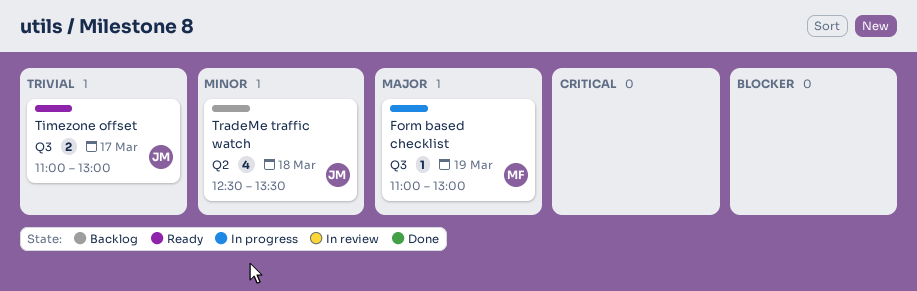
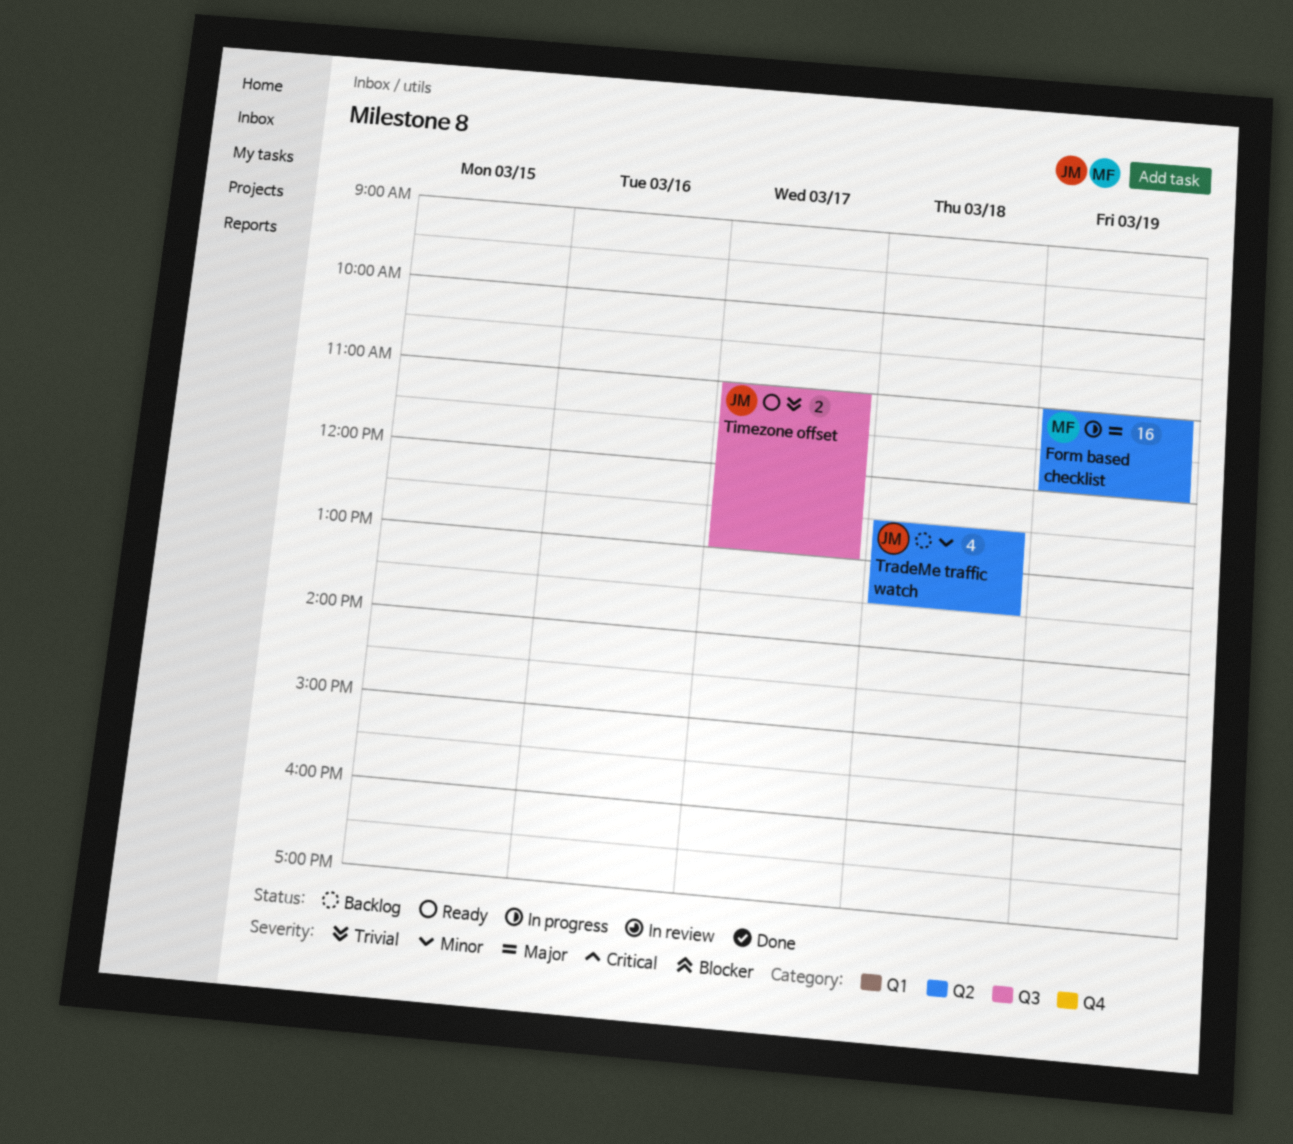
Form based checklist, label: Q3 -> Q2
Form based checklist, estimate: 1 -> 16
Form based checklist, ends: 13:00 -> 12:00

